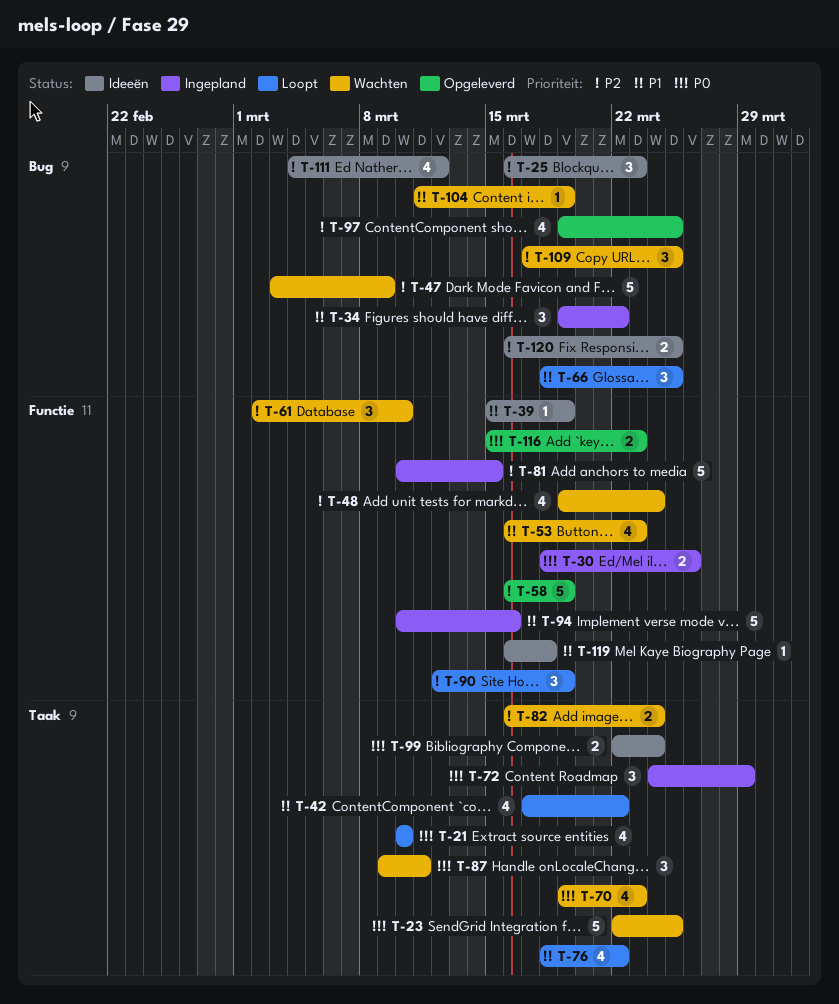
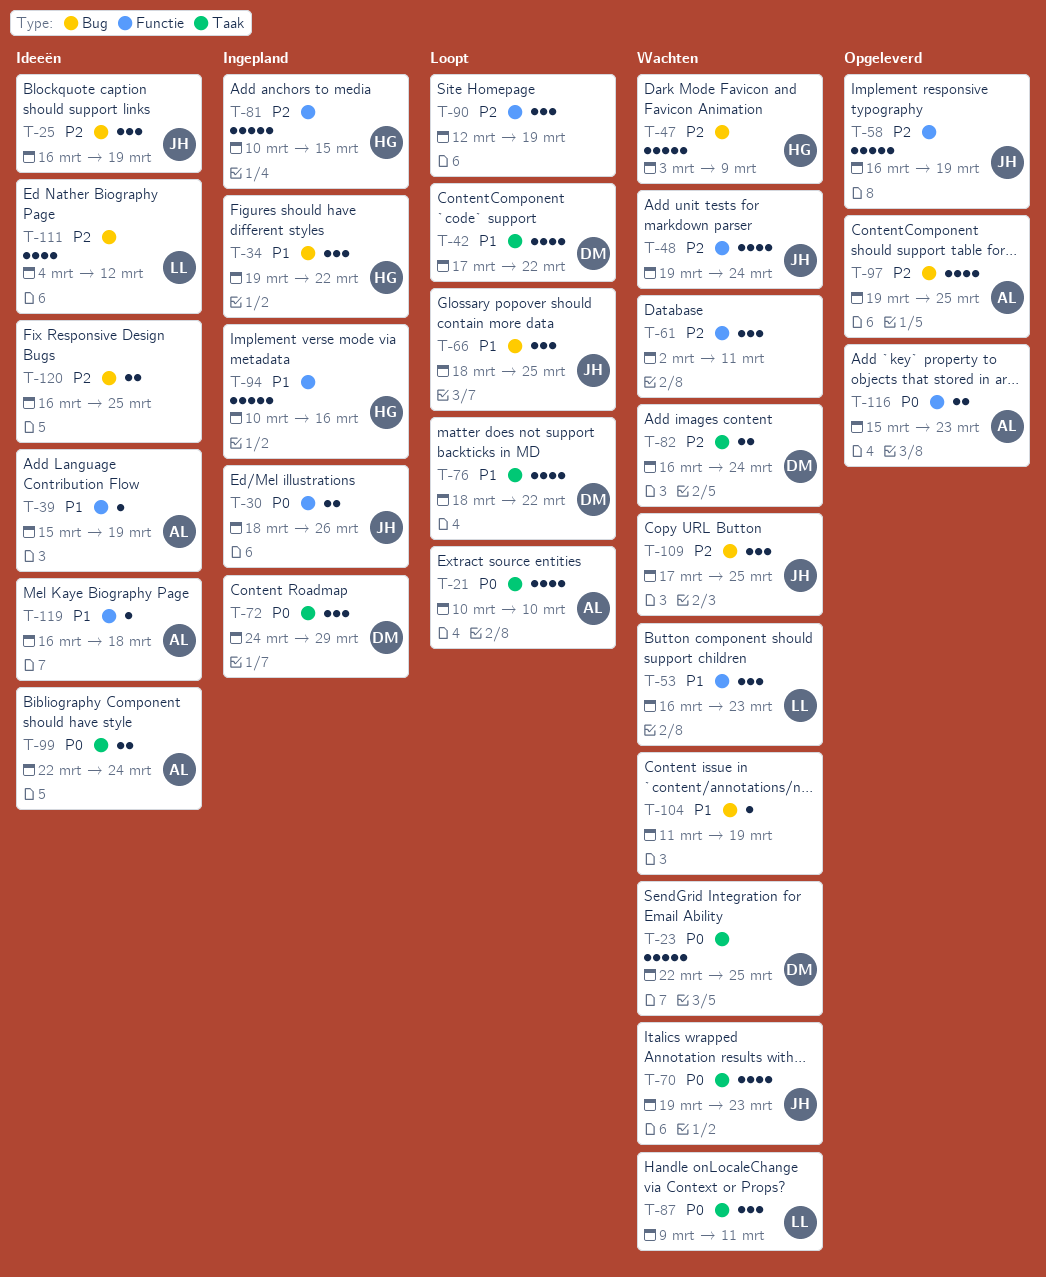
T-25, due: Mar 23 -> Mar 19
T-53, estimate: 4 -> 3
T-61, due: Mar 10 -> Mar 11

